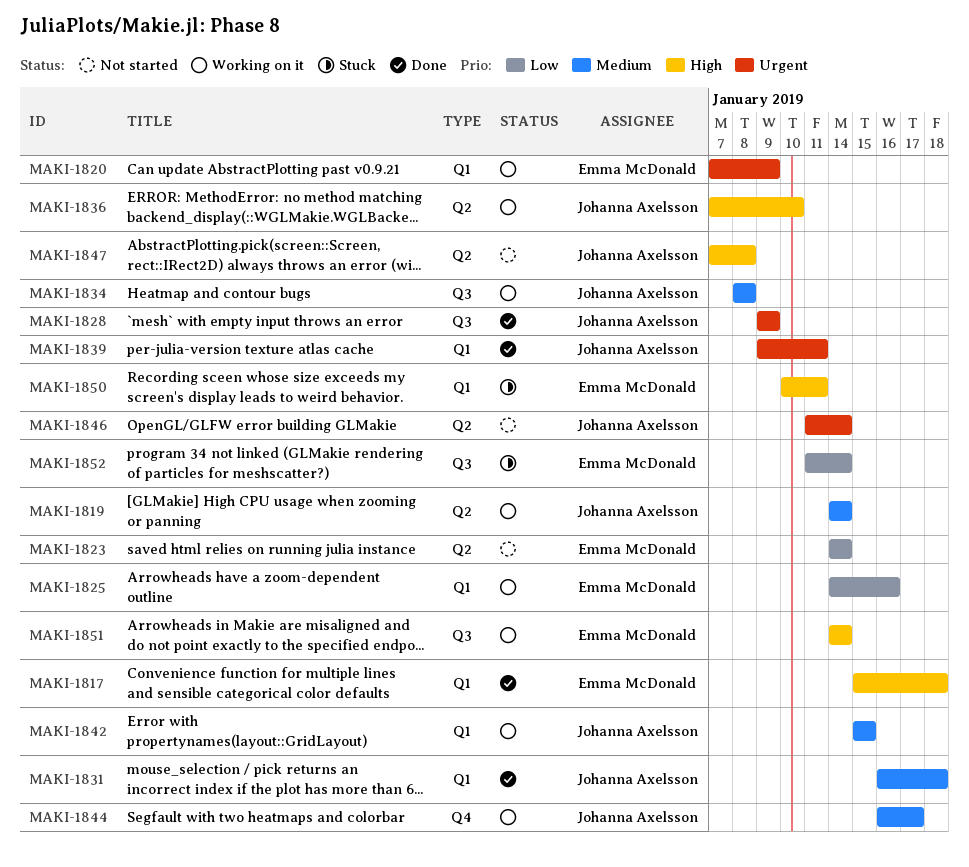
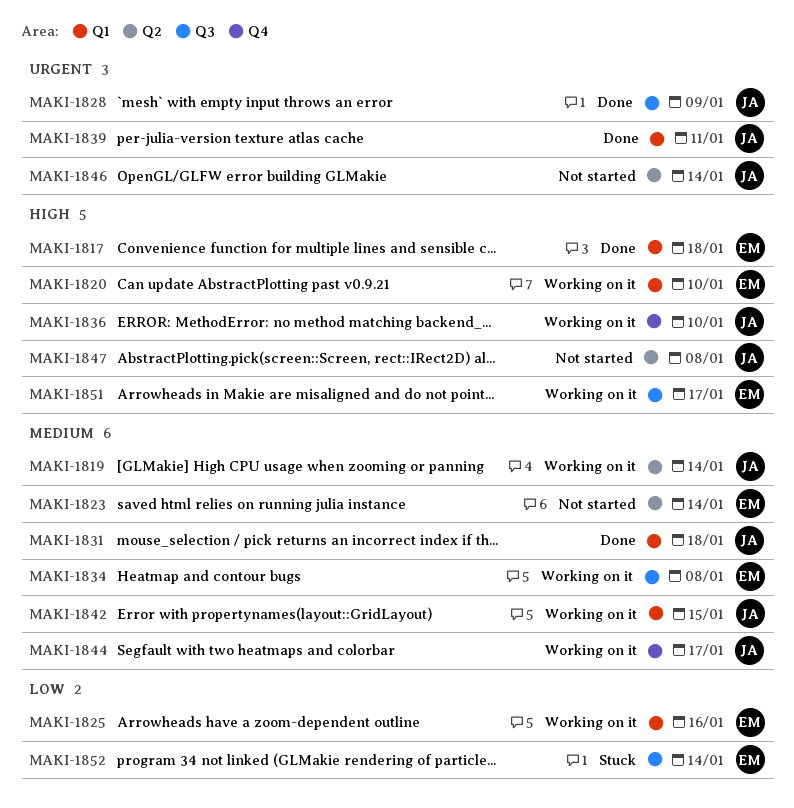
MAKI-1820, priority: Urgent -> High
MAKI-1820, due: Jan 9 -> Jan 10
MAKI-1823, priority: Low -> Medium
MAKI-1834, owner: Johanna Axelsson -> Emma McDonald
MAKI-1836, label: Q2 -> Q4
MAKI-1850: present -> none
MAKI-1851, due: Jan 14 -> Jan 17

